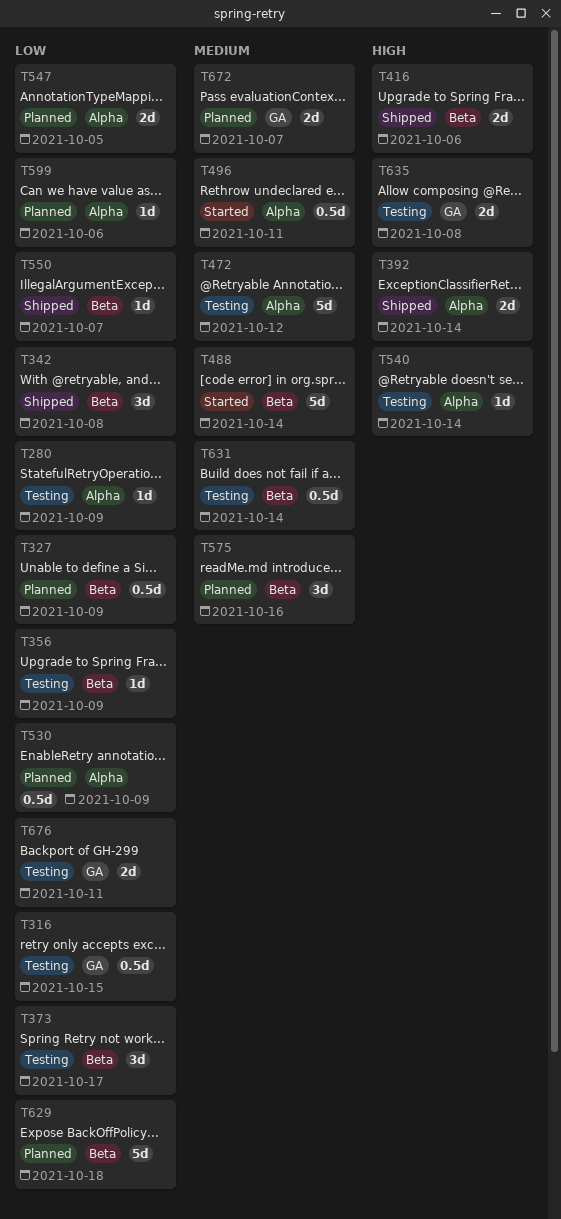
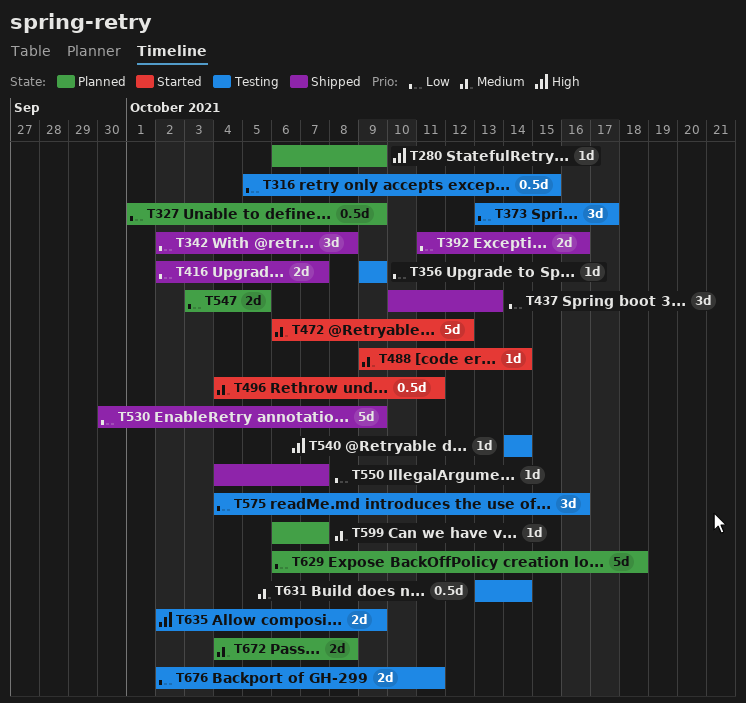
T280, status: Testing -> Planned
T280, priority: Low -> High
T392, priority: High -> Low
T392, due: Oct 14 -> Oct 16
T416, priority: High -> Low
T416, due: Oct 6 -> Oct 7
T437: none -> present
T472, status: Testing -> Started
T488, estimate: 5d -> 1d
T530, status: Planned -> Shipped
T530, estimate: 0.5d -> 5d
T575, status: Planned -> Testing
T575, priority: Medium -> Low
T599, priority: Low -> Medium
T599, due: Oct 6 -> Oct 7
T635, due: Oct 8 -> Oct 9
T672, due: Oct 7 -> Oct 8

